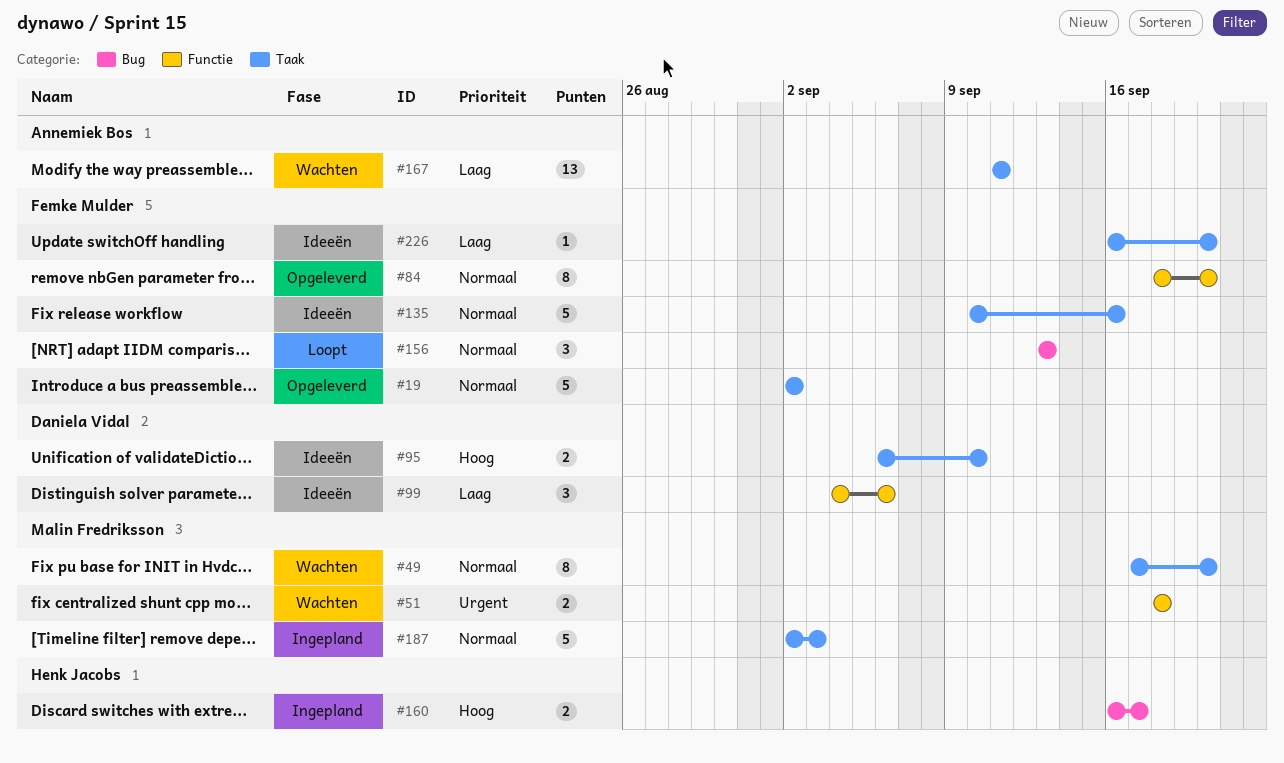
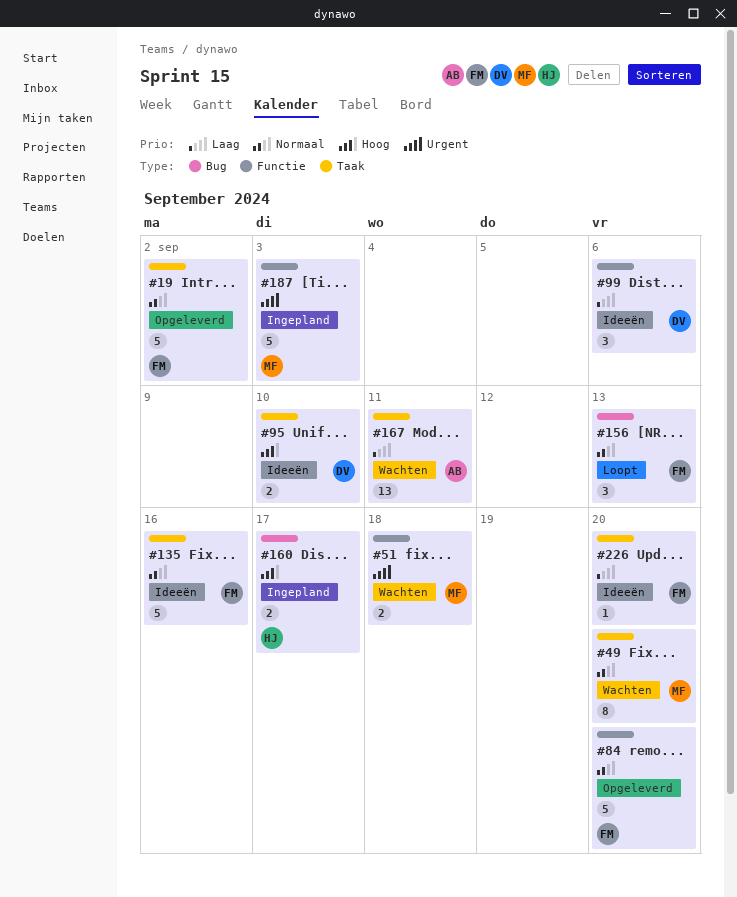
#84, estimate: 8 -> 5
#187, priority: Normaal -> Urgent
#187, label: Taak -> Functie

